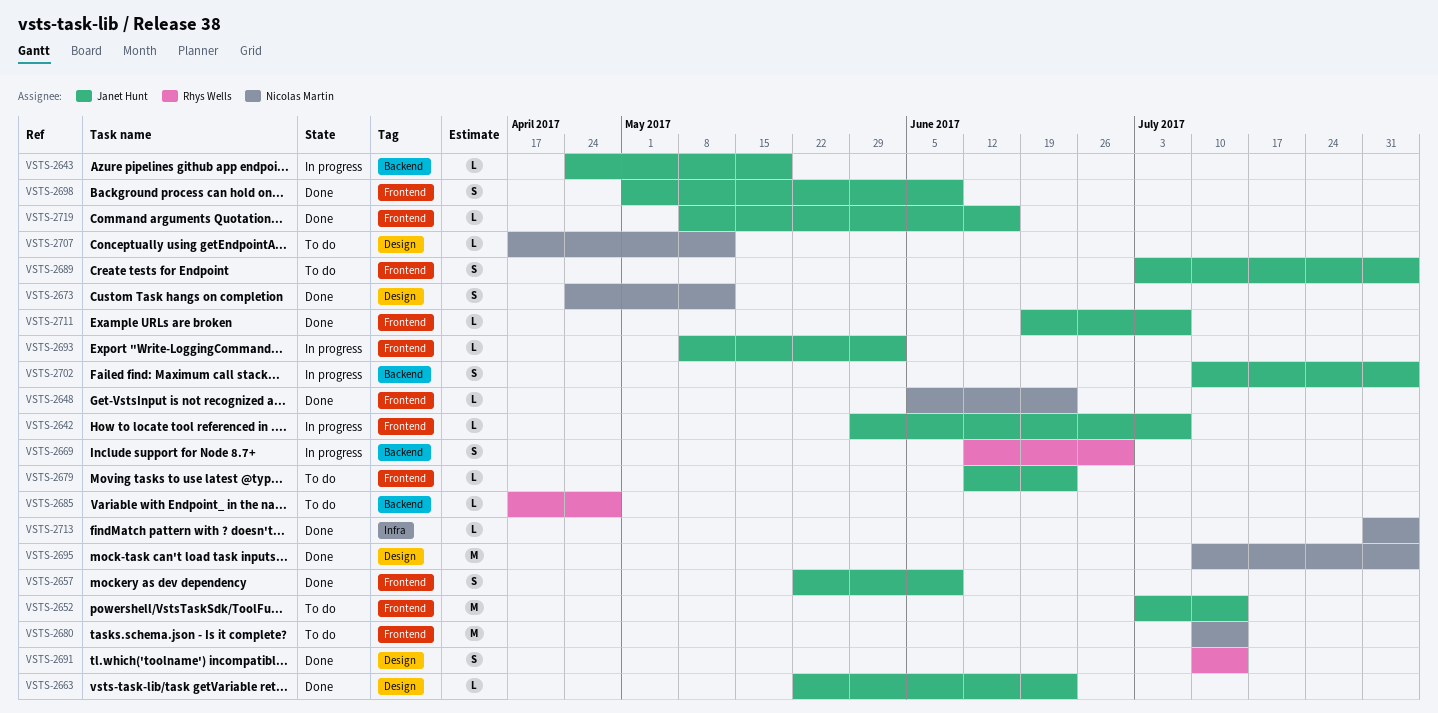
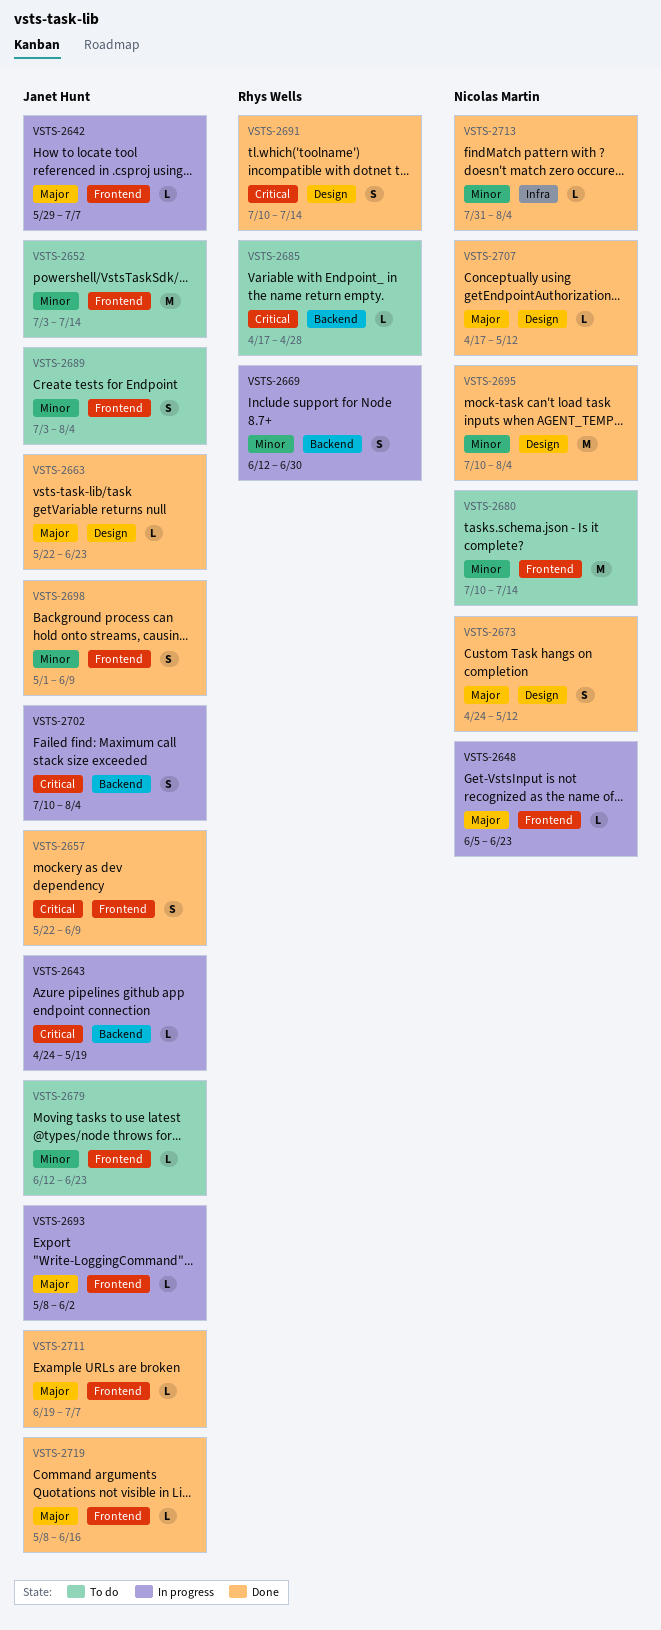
VSTS-2648, status: Done -> In progress
VSTS-2707, status: To do -> Done

